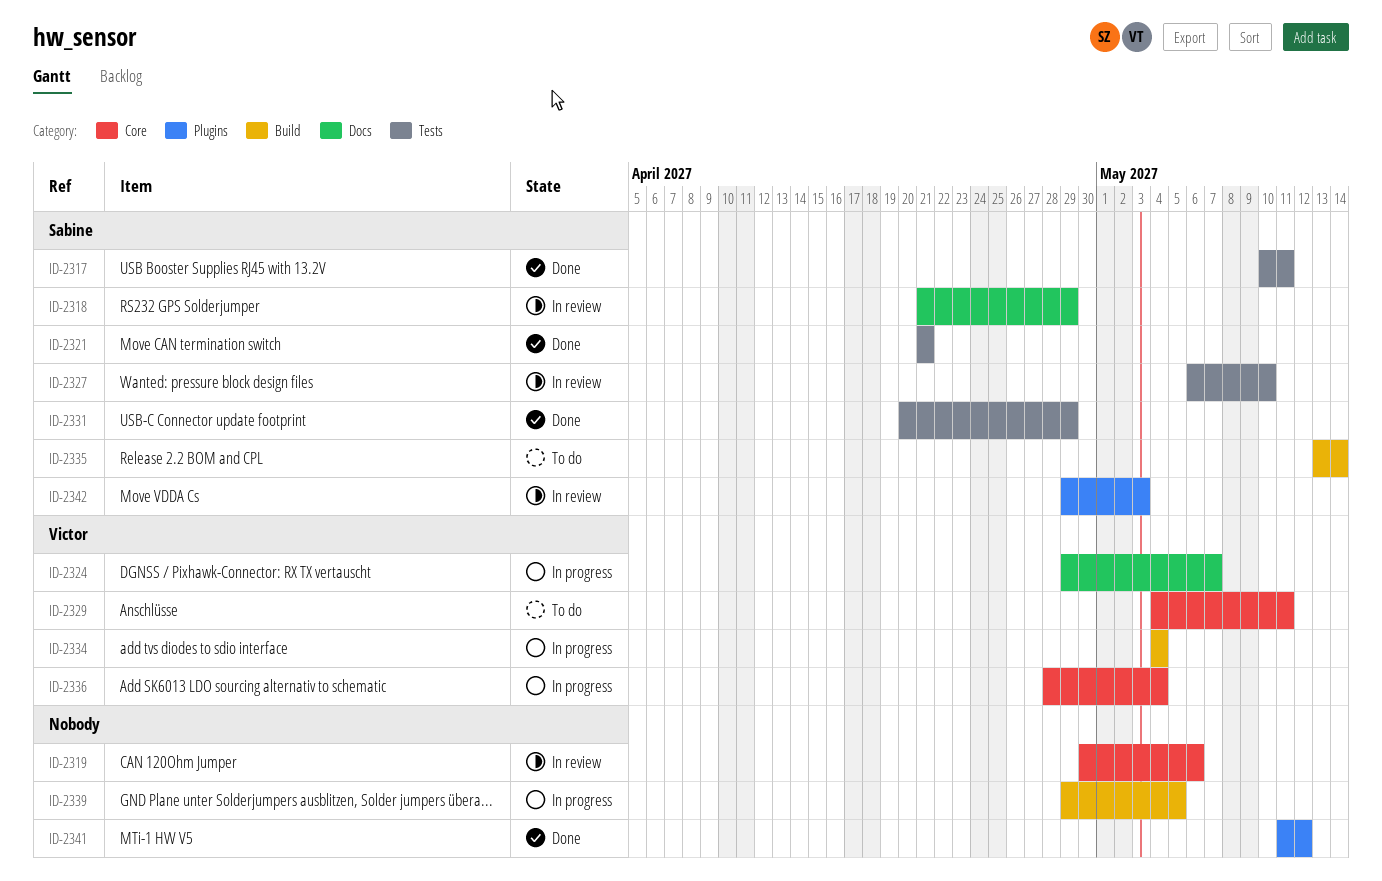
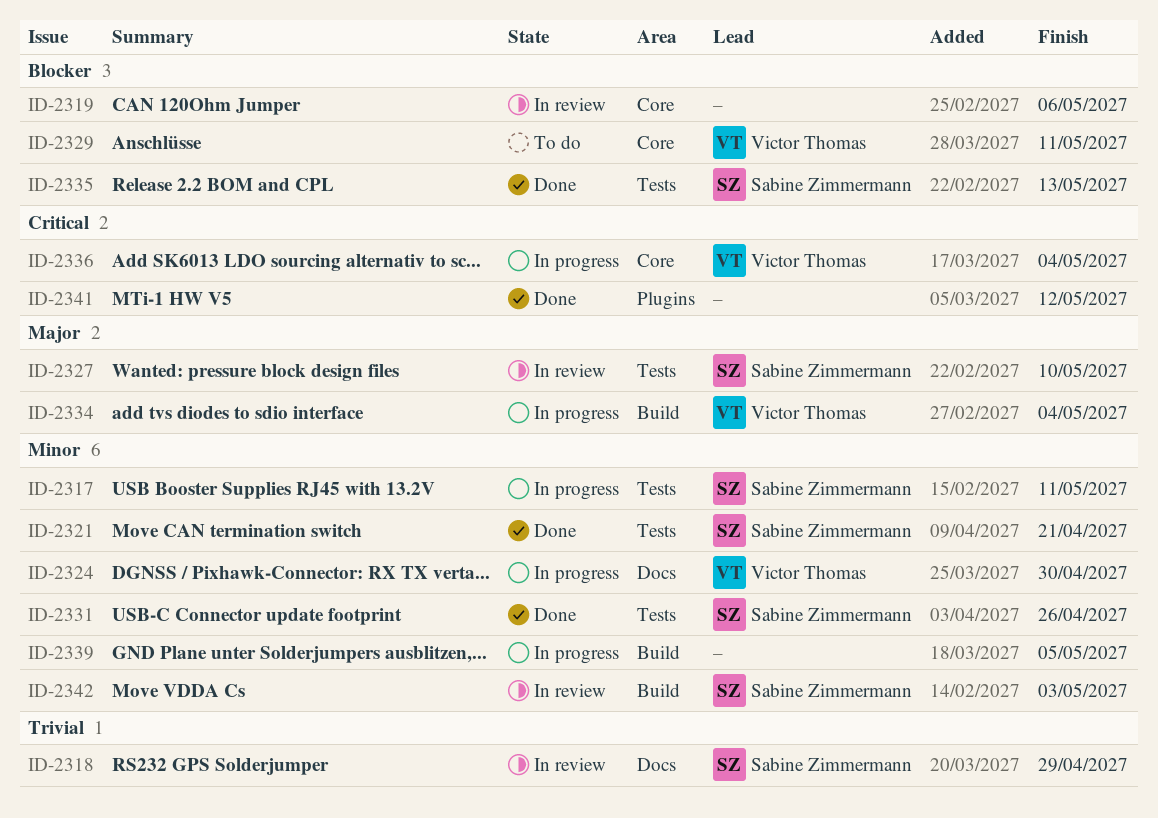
ID-2317, status: Done -> In progress
ID-2324, due: May 7 -> Apr 30
ID-2331, due: Apr 29 -> Apr 26
ID-2335, status: To do -> Done
ID-2335, label: Build -> Tests
ID-2335, due: May 14 -> May 13
ID-2342, label: Plugins -> Build

